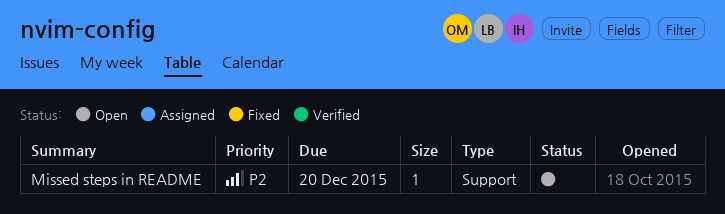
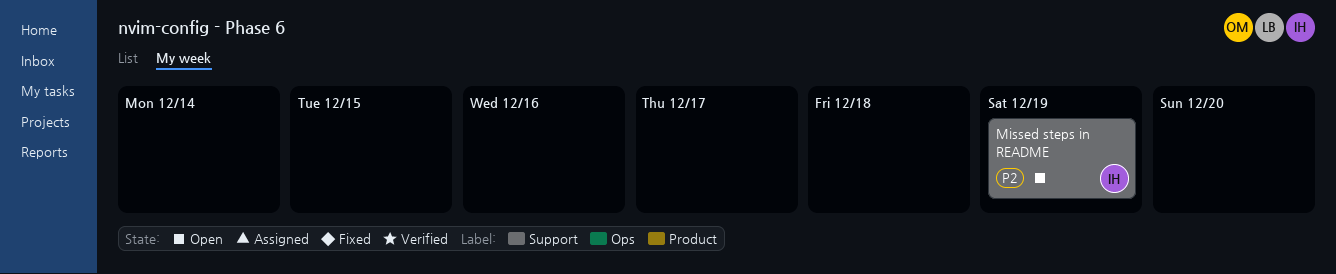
Missed steps in README, due: Dec 20 -> Dec 19

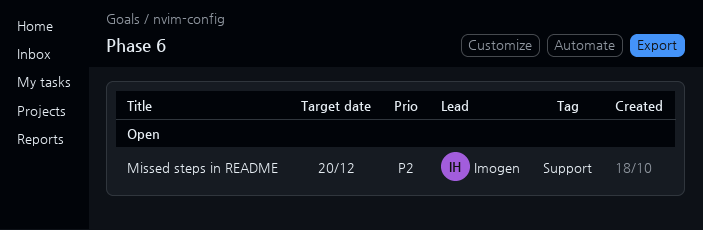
Missed steps in README, due: Dec 19 -> Dec 20

